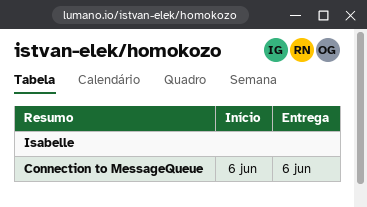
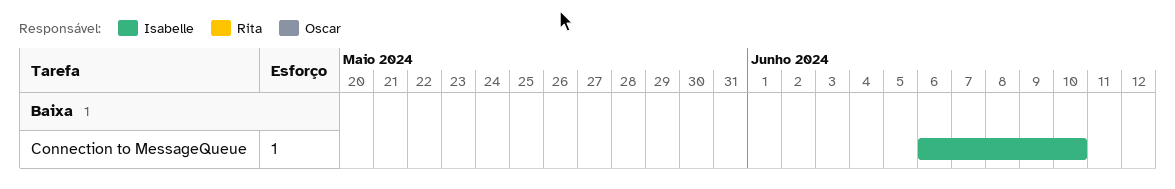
Connection to MessageQueue, due: Jun 6 -> Jun 10

